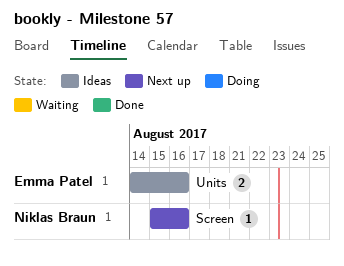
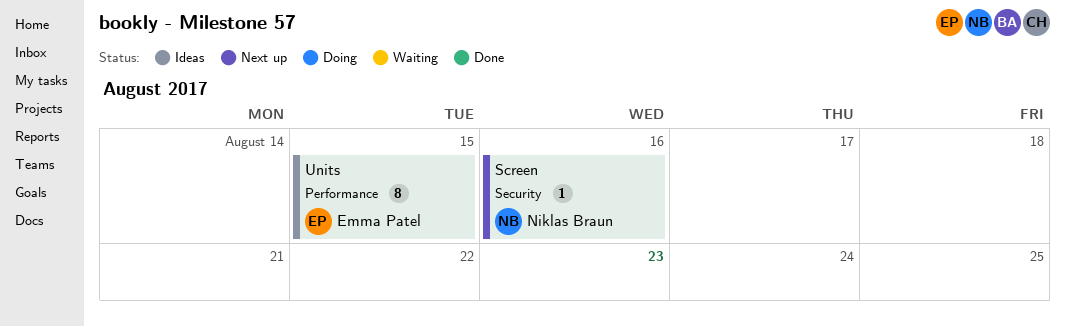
Units, estimate: 2 -> 8
Units, due: Aug 16 -> Aug 15

